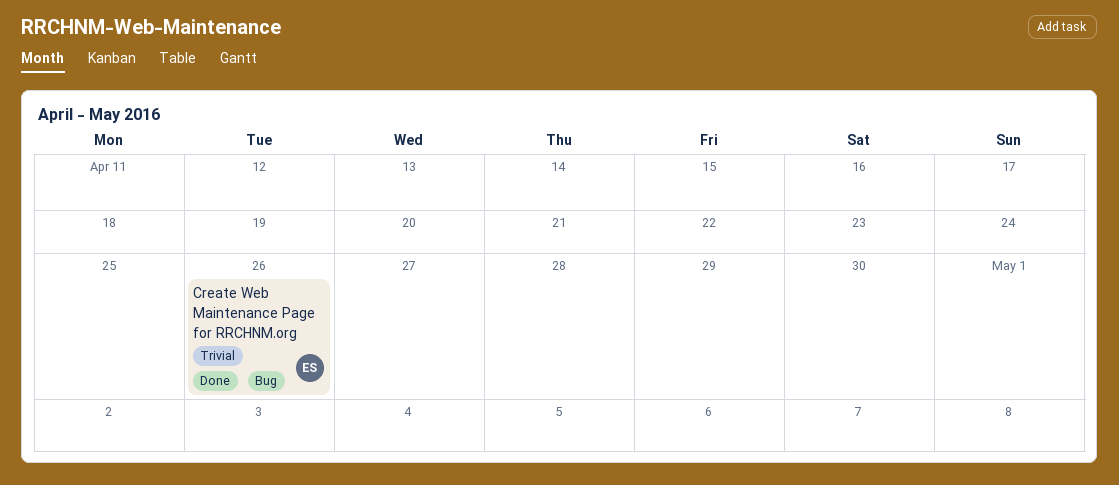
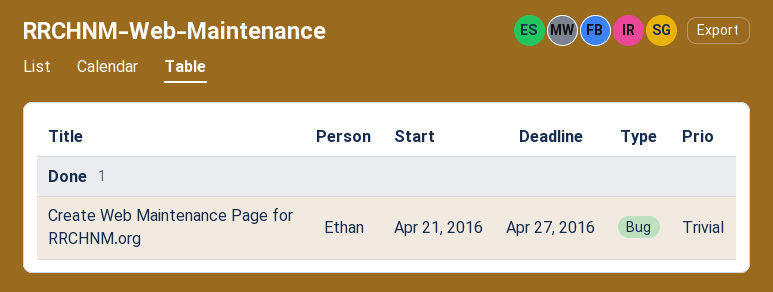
Create Web Maintenance Page for RRCHNM.org, due: Apr 26 -> Apr 27

